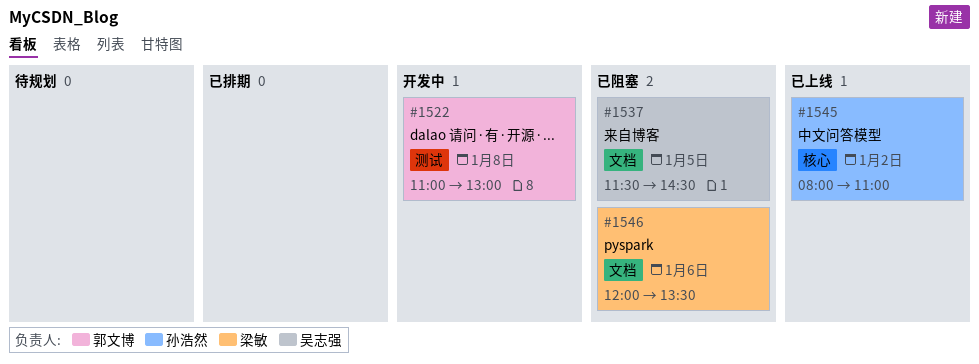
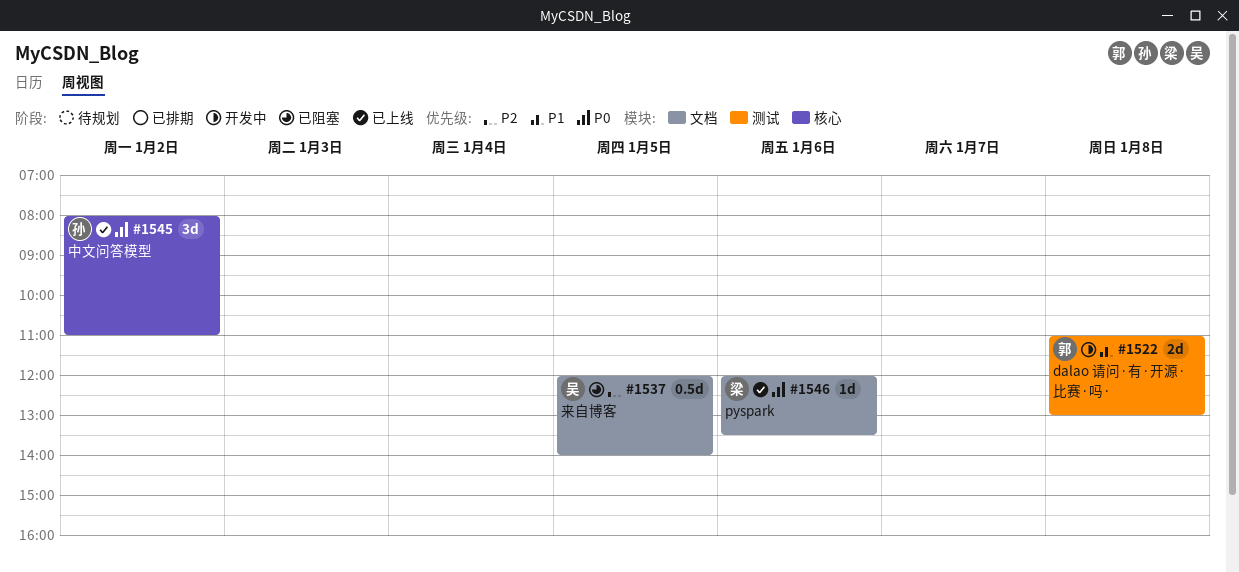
#1537, begins: 11:30 -> 12:00
#1537, ends: 14:30 -> 14:00
#1546, status: 已阻塞 -> 已上线

